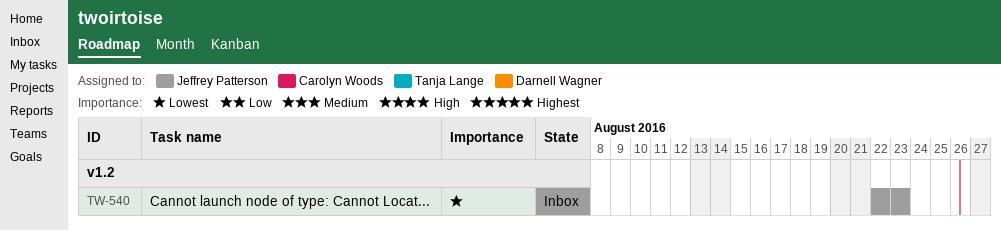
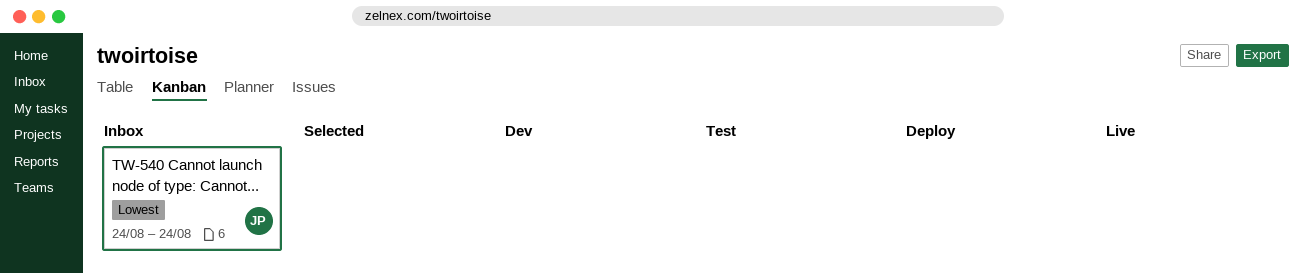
TW-540, start: Aug 22 -> Aug 24
TW-540, due: Aug 23 -> Aug 24

